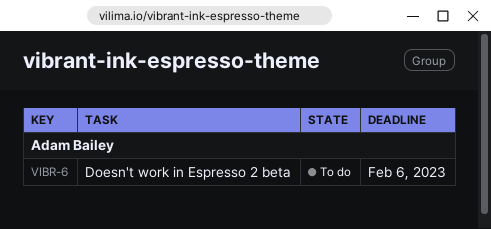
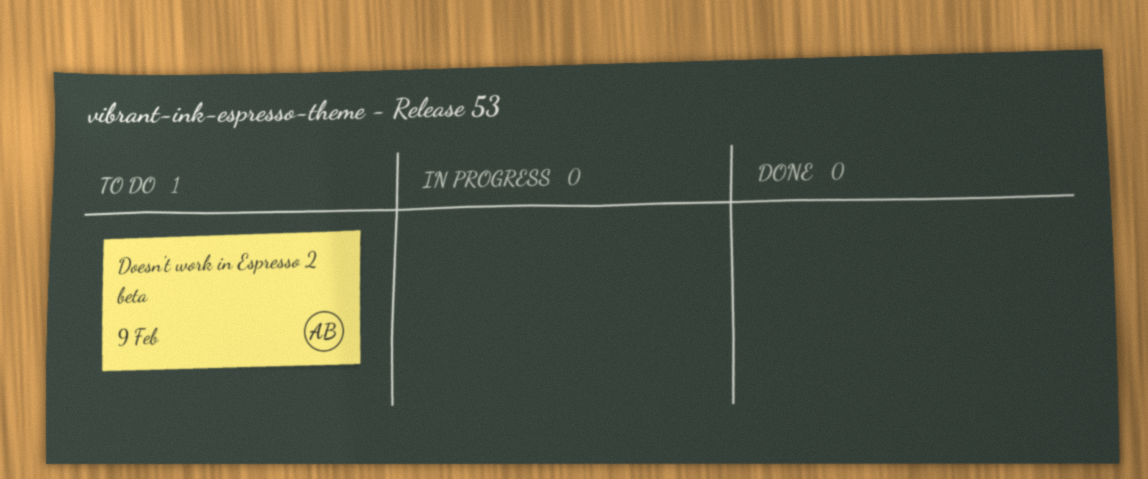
Doesn't work in Espresso 2 beta, due: Feb 6 -> Feb 9

